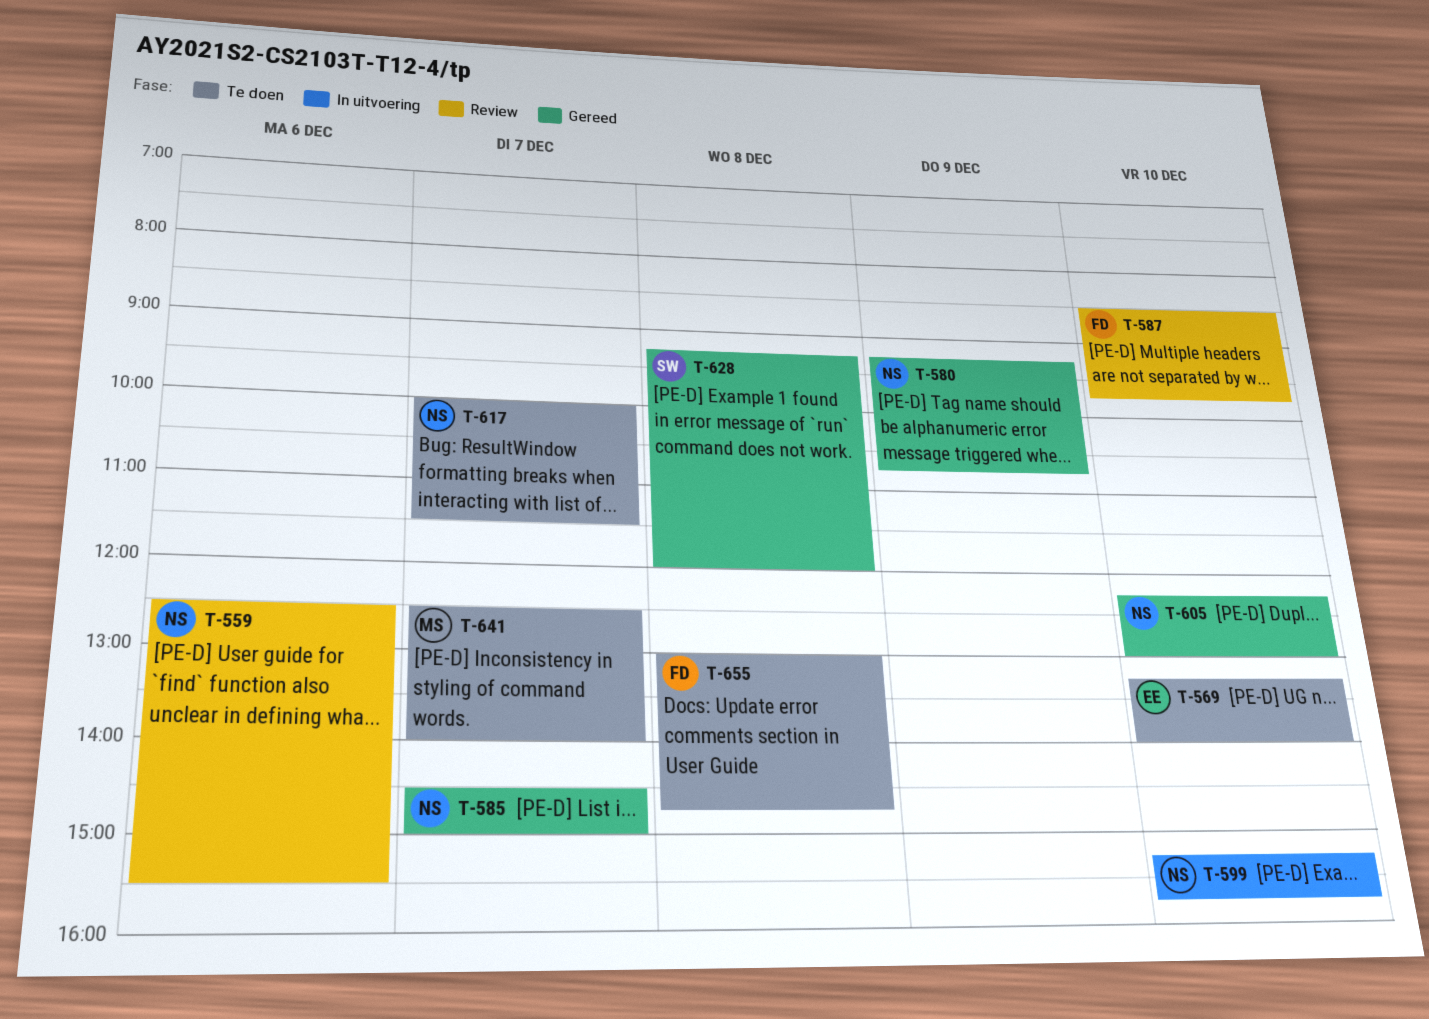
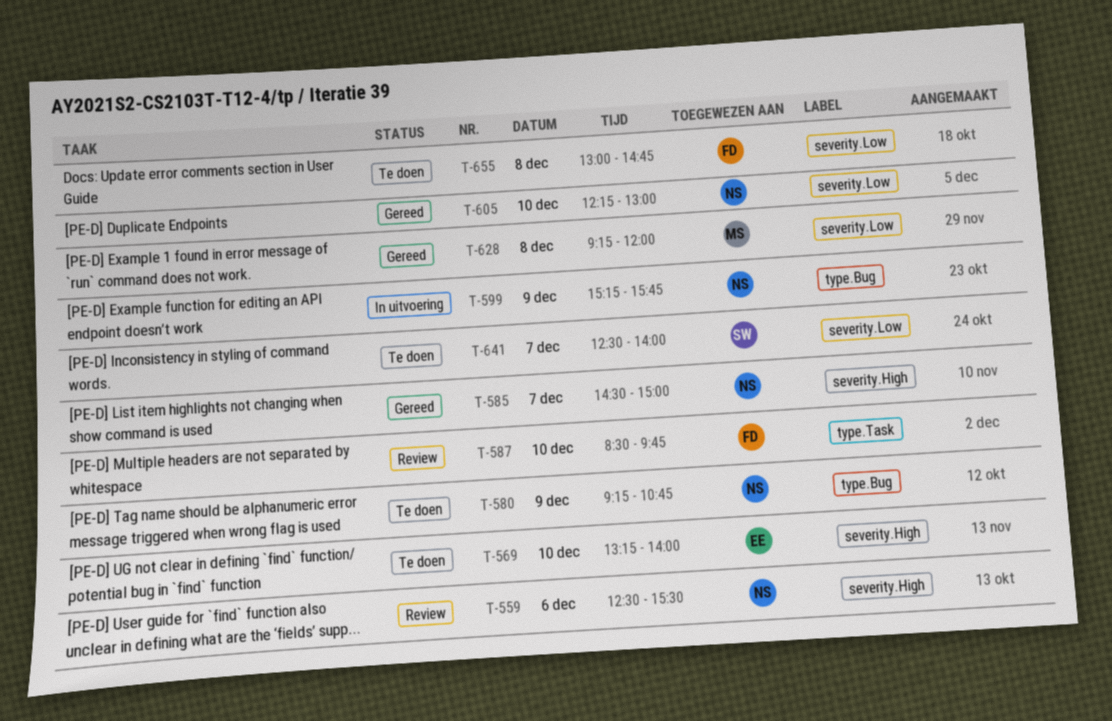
T-580, status: Gereed -> Te doen
T-599, day: Dec 10 -> Dec 9
T-617: present -> none
T-628, owner: SW -> MS
T-641, owner: MS -> SW

